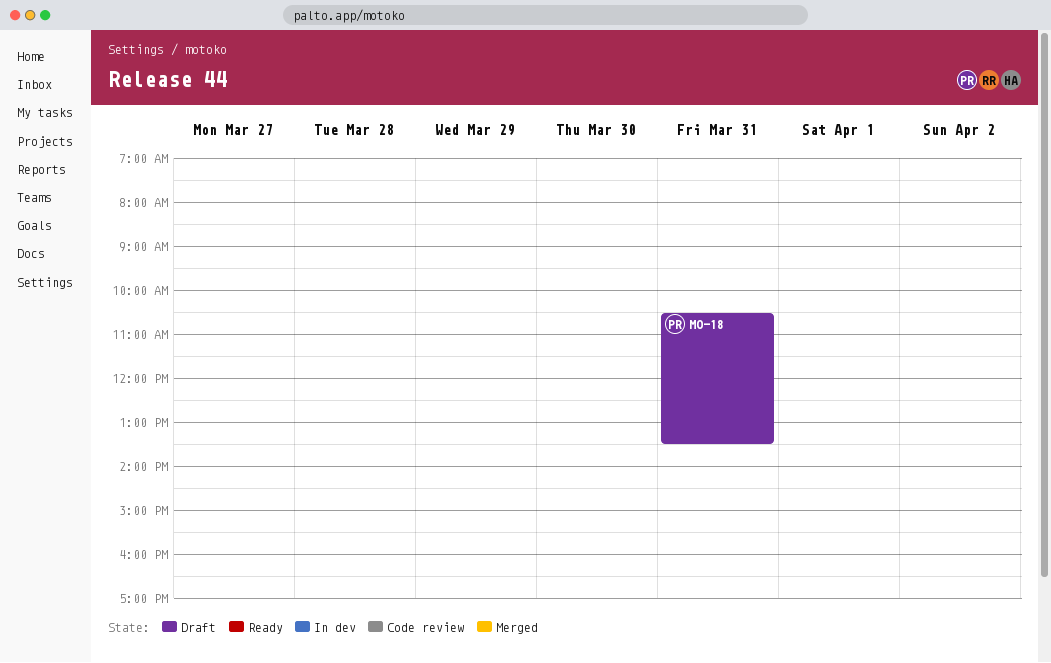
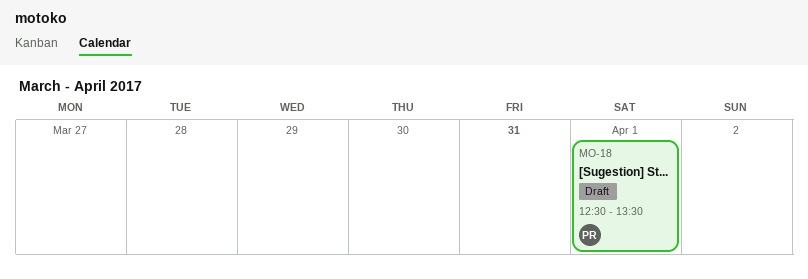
MO-18, day: Mar 31 -> Apr 1
MO-18, begins: 10:30 -> 12:30

